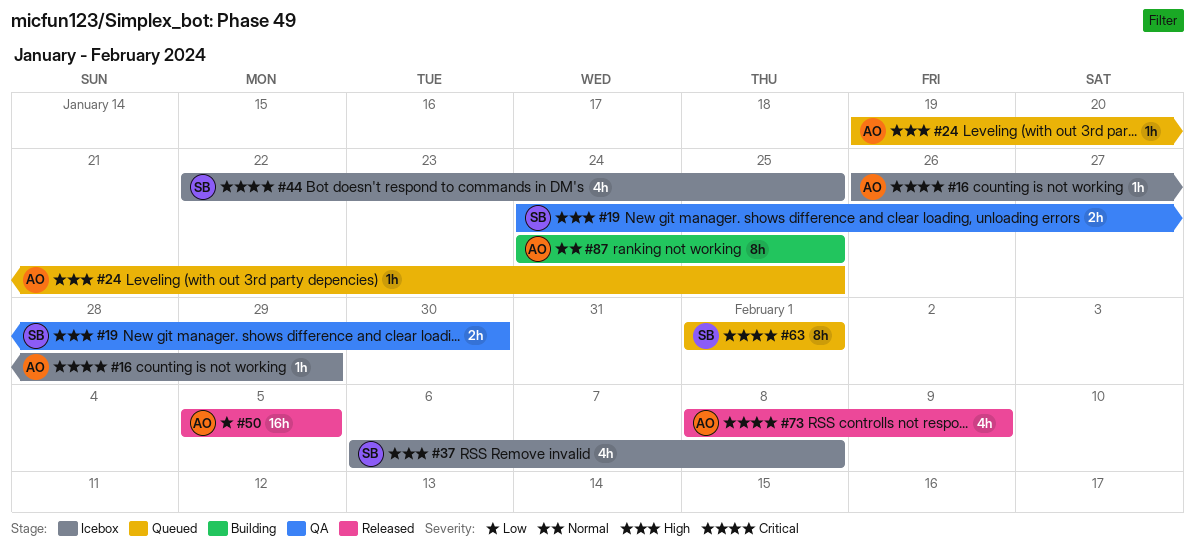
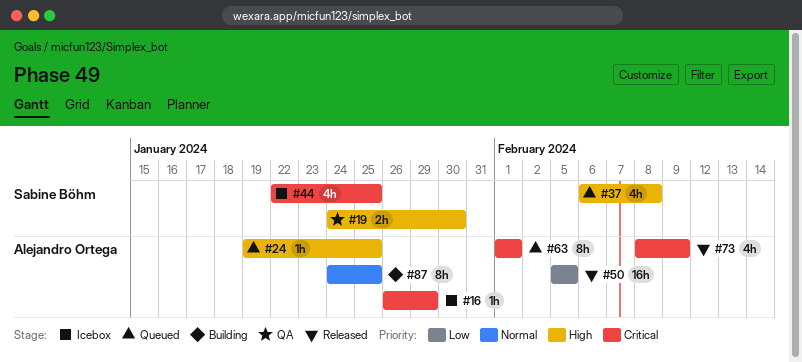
#37, status: Icebox -> Queued
#63, owner: Sabine Böhm -> Alejandro Ortega

